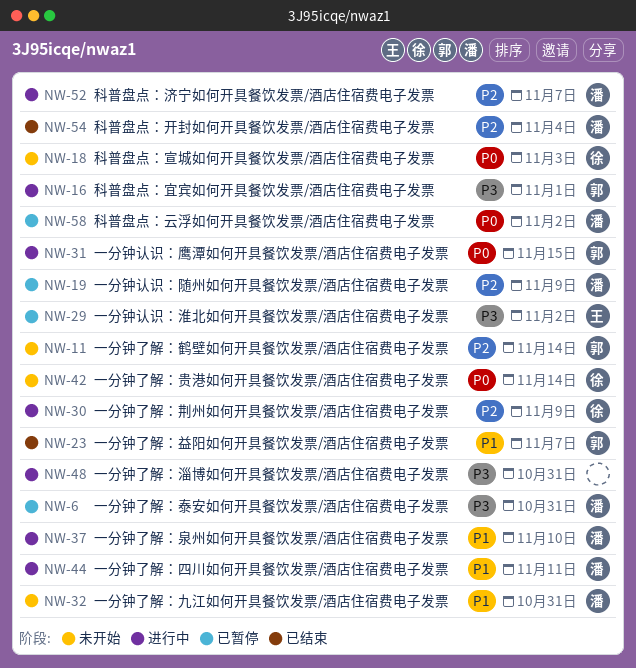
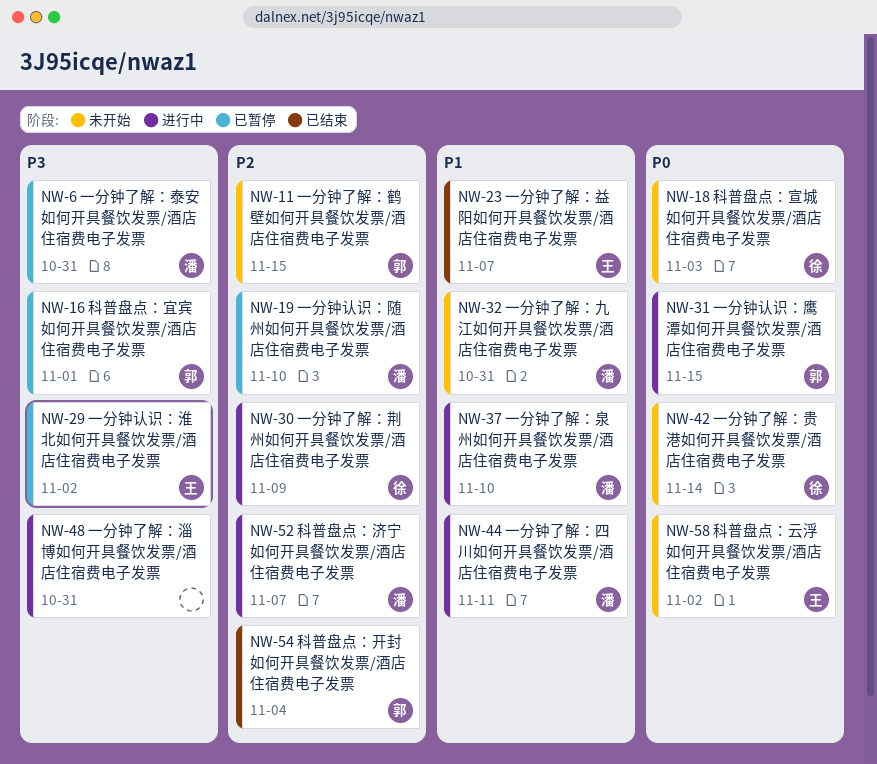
NW-11, due: Nov 14 -> Nov 15
NW-16, status: 进行中 -> 已暂停
NW-19, due: Nov 9 -> Nov 10
NW-23, owner: 郭 -> 王
NW-54, owner: 潘 -> 郭
NW-58, status: 已暂停 -> 未开始
NW-58, owner: 潘 -> 王

